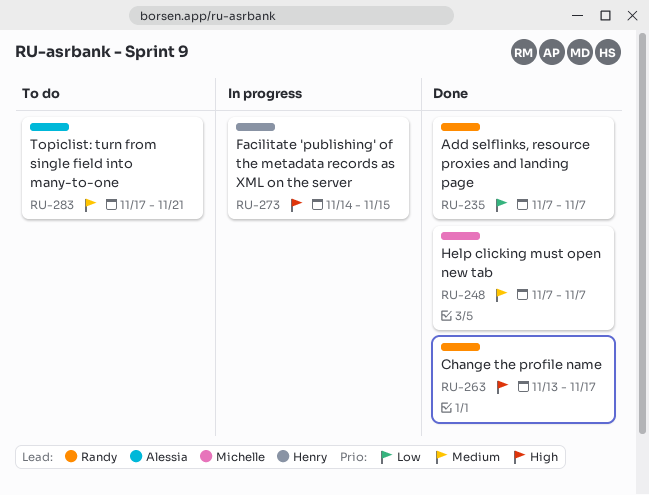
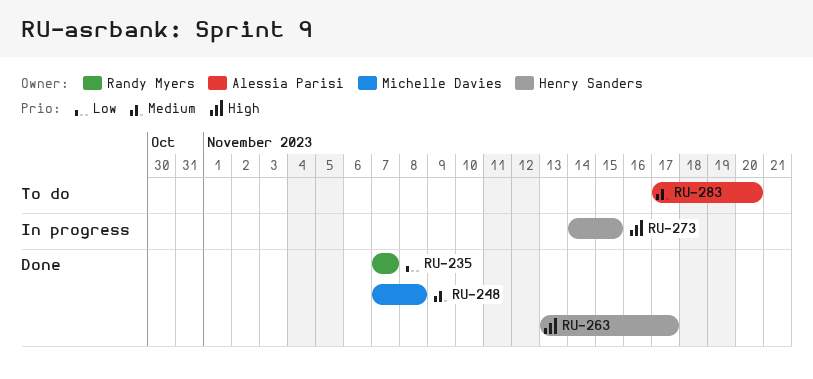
RU-248, due: Nov 7 -> Nov 8
RU-263, owner: Randy Myers -> Henry Sanders
RU-283, due: Nov 21 -> Nov 20

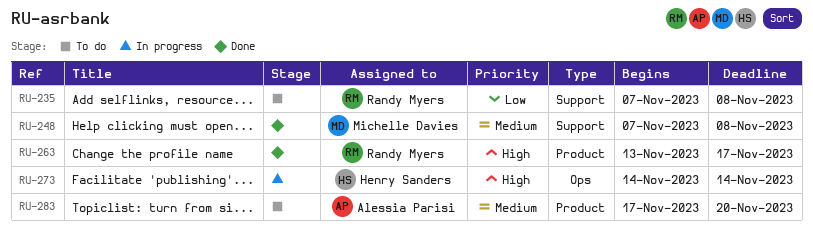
RU-235, status: Done -> To do
RU-235, due: Nov 7 -> Nov 8
RU-263, owner: Henry Sanders -> Randy Myers
RU-273, due: Nov 15 -> Nov 14

